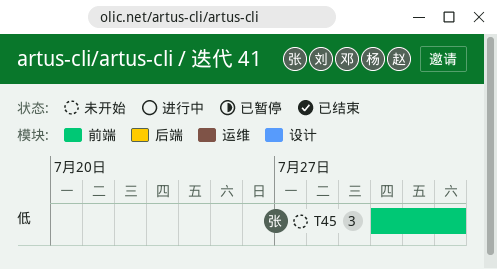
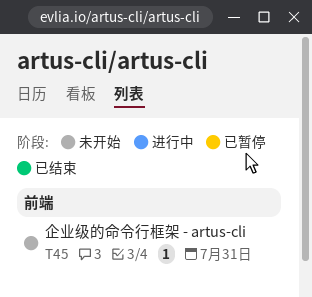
T45, estimate: 3 -> 1
T45, due: Aug 1 -> Jul 31

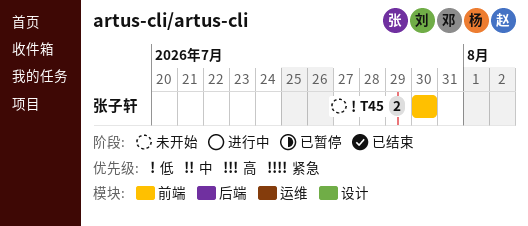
T45, estimate: 1 -> 2
T45, due: Jul 31 -> Jul 30

